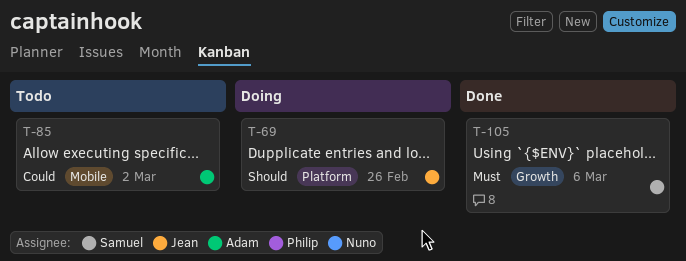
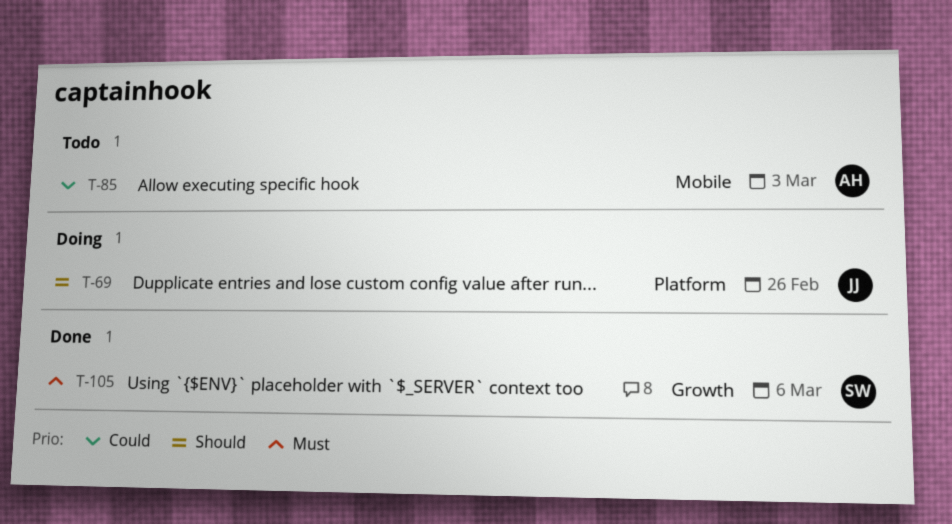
T-85, due: Mar 2 -> Mar 3

